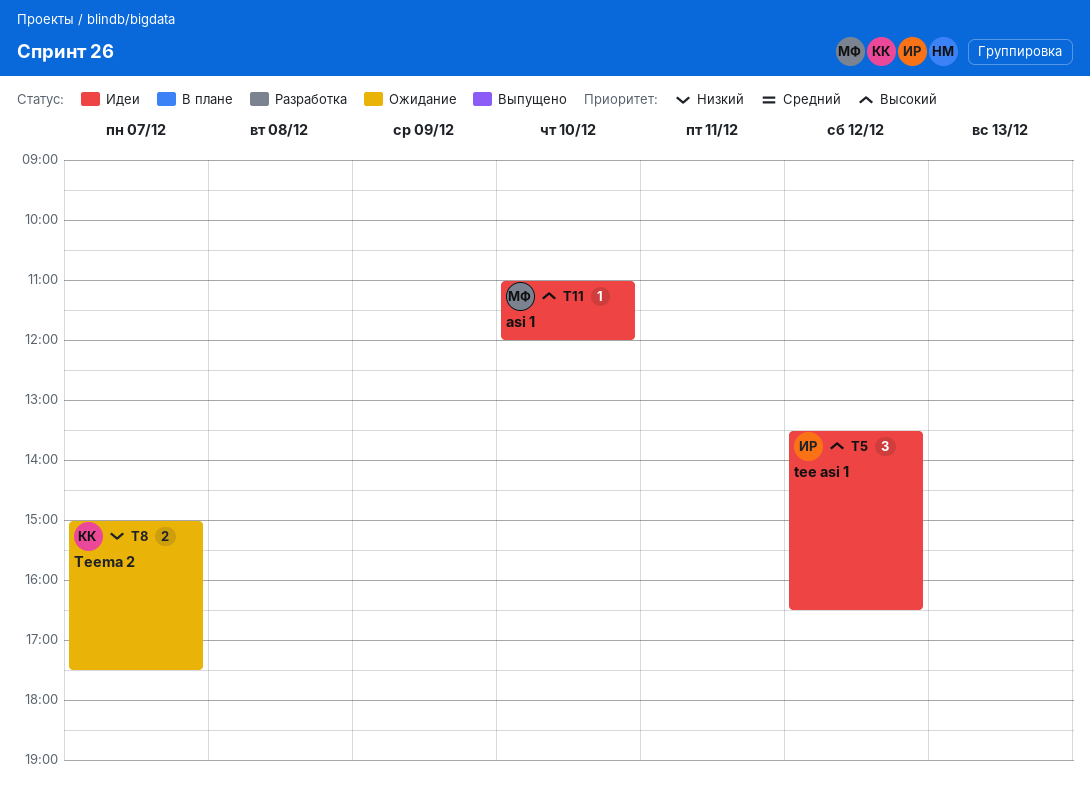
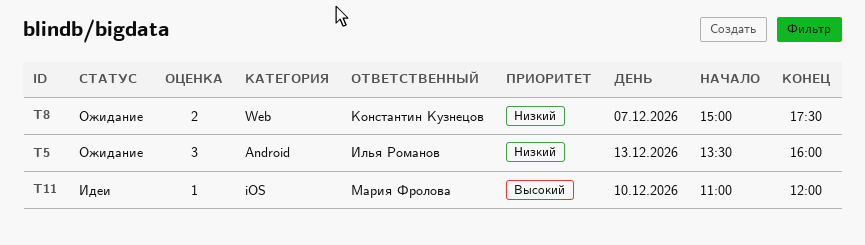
T5, status: Идеи -> Ожидание
T5, priority: Высокий -> Низкий
T5, day: Dec 12 -> Dec 13
T5, ends: 16:30 -> 16:00

